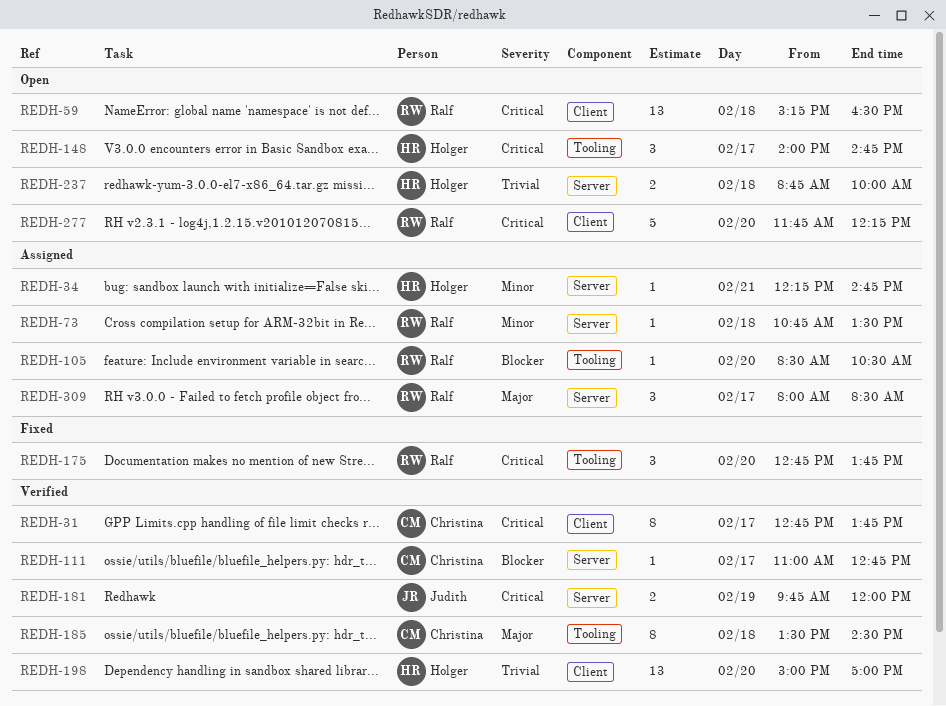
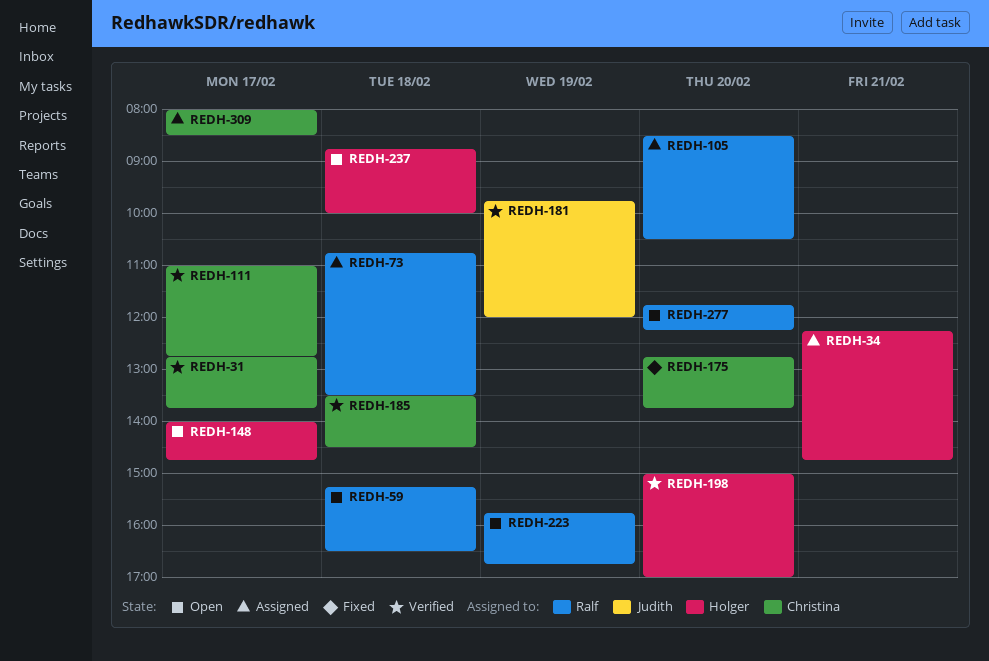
REDH-175, owner: Ralf -> Christina
REDH-223: none -> present
REDH-309, owner: Ralf -> Christina

